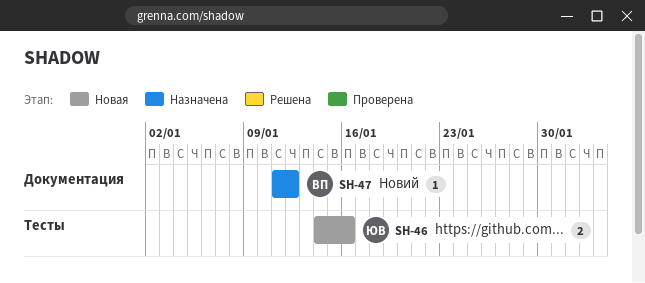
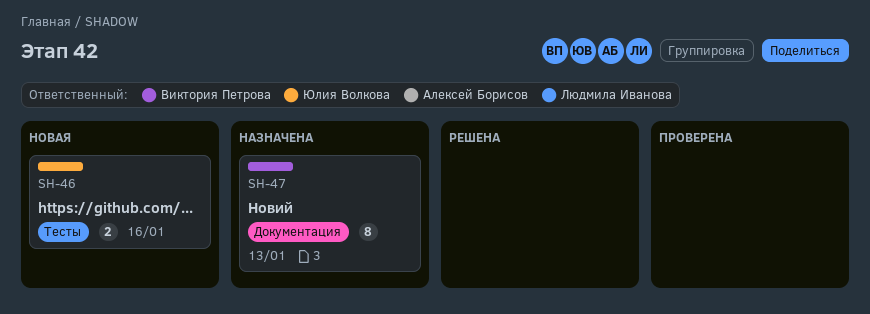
SH-47, estimate: 1 -> 8
SH-47, due: Jan 12 -> Jan 13

